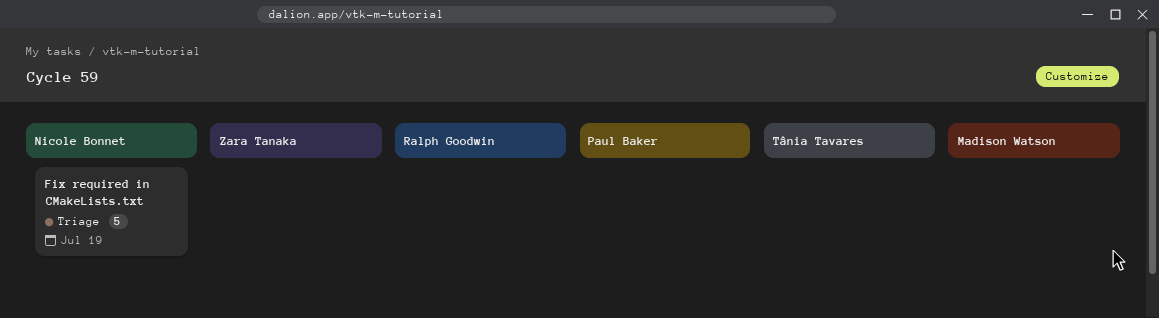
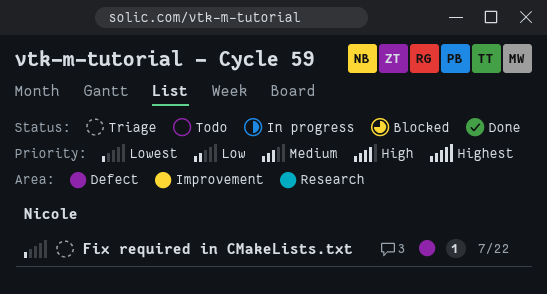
Fix required in CMakeLists.txt, estimate: 5 -> 1
Fix required in CMakeLists.txt, day: Jul 19 -> Jul 22

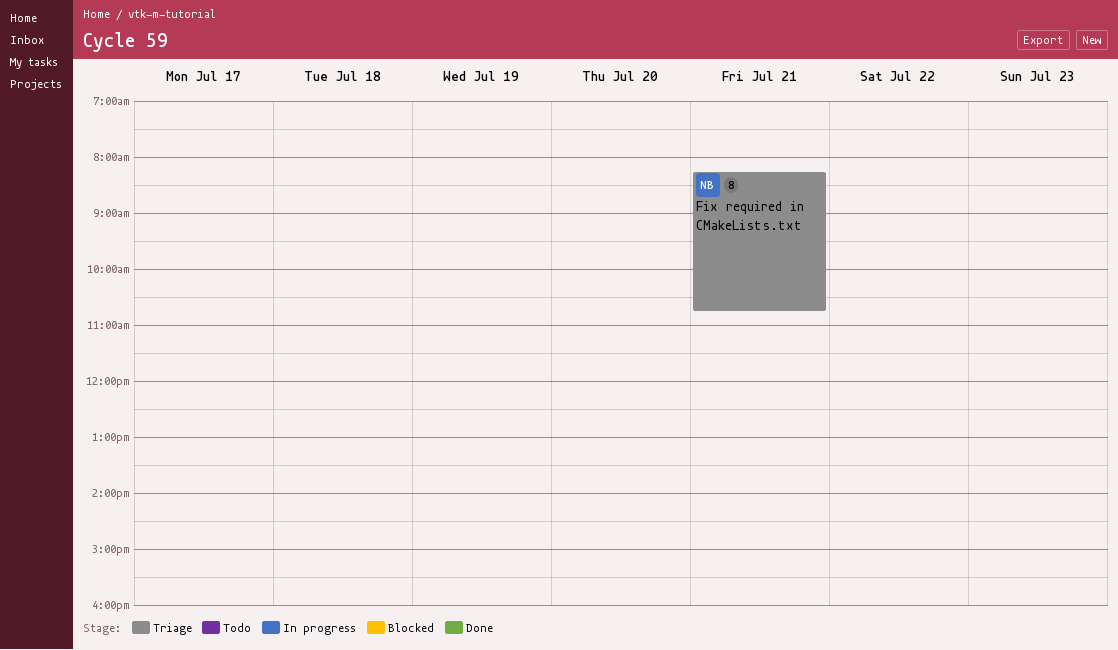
Fix required in CMakeLists.txt, estimate: 1 -> 8
Fix required in CMakeLists.txt, day: Jul 22 -> Jul 21

